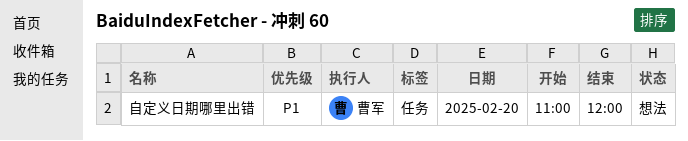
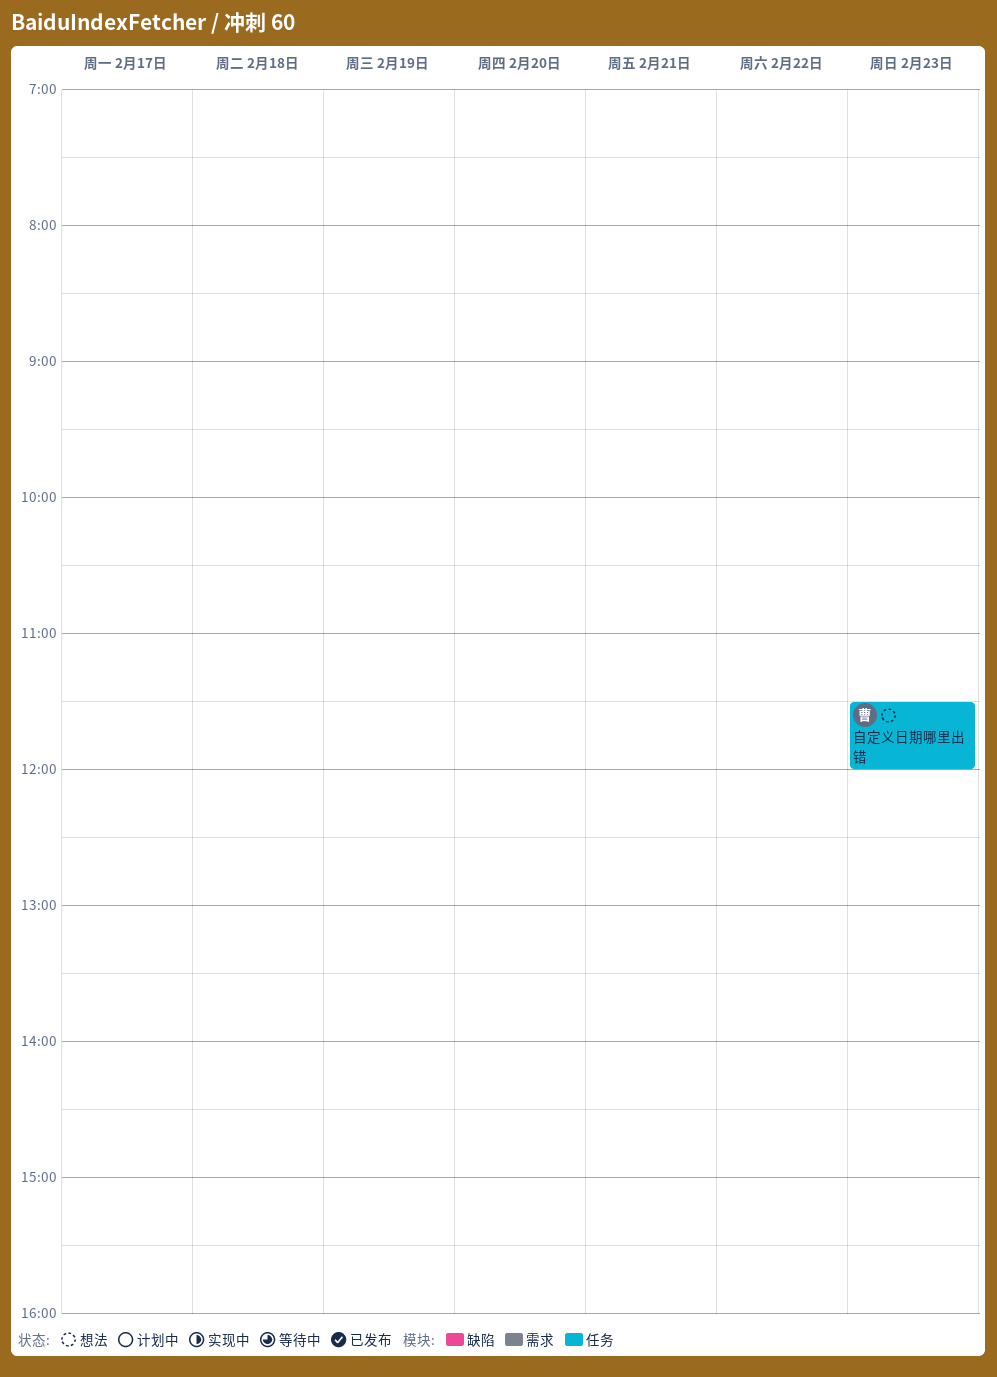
自定义日期哪里出错, day: Feb 20 -> Feb 23
自定义日期哪里出错, begins: 11:00 -> 11:30

